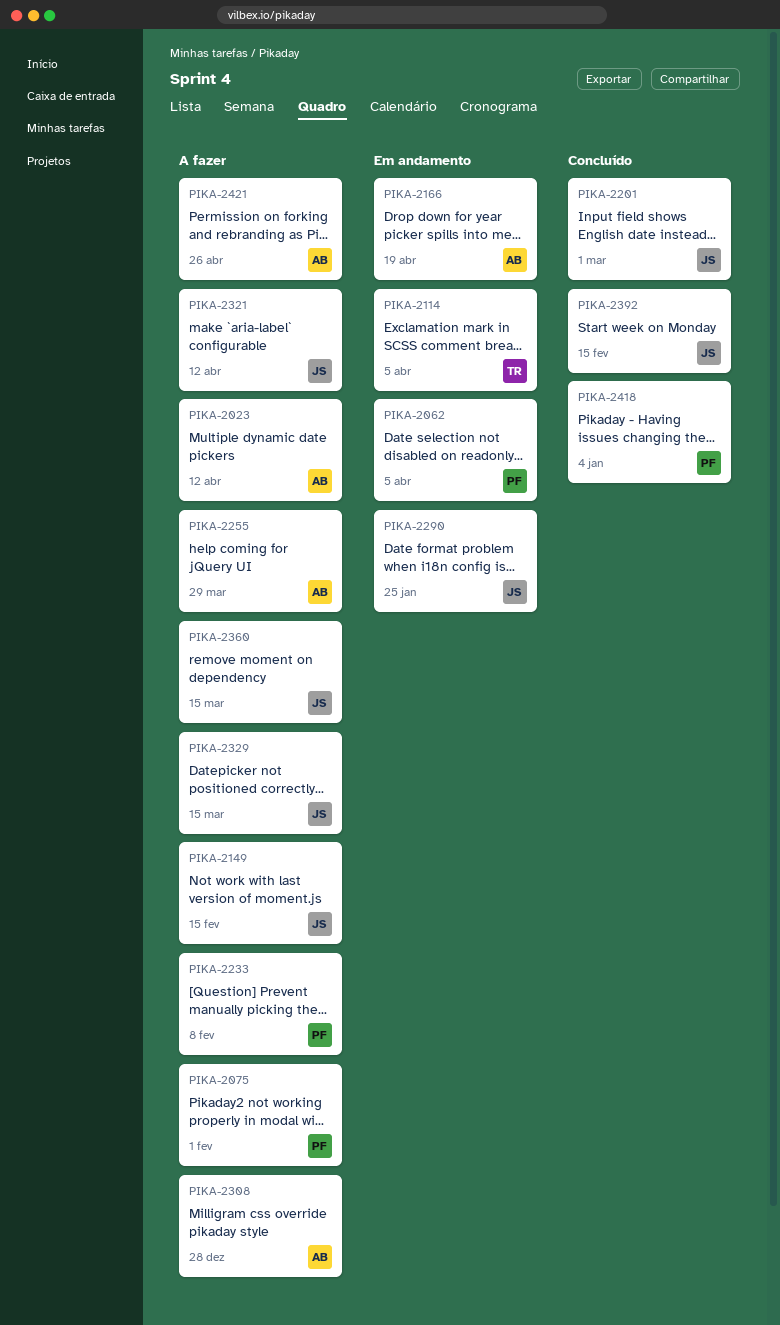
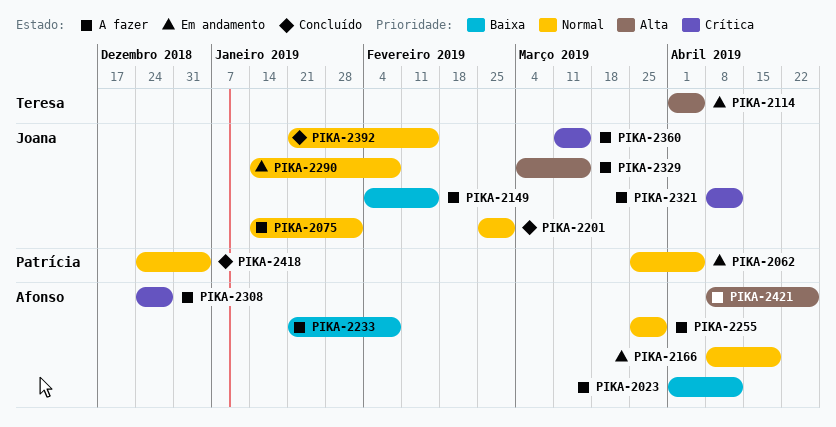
PIKA-2075, owner: Patrícia -> Joana
PIKA-2233, owner: Patrícia -> Afonso
PIKA-2290, due: Jan 25 -> Feb 8

